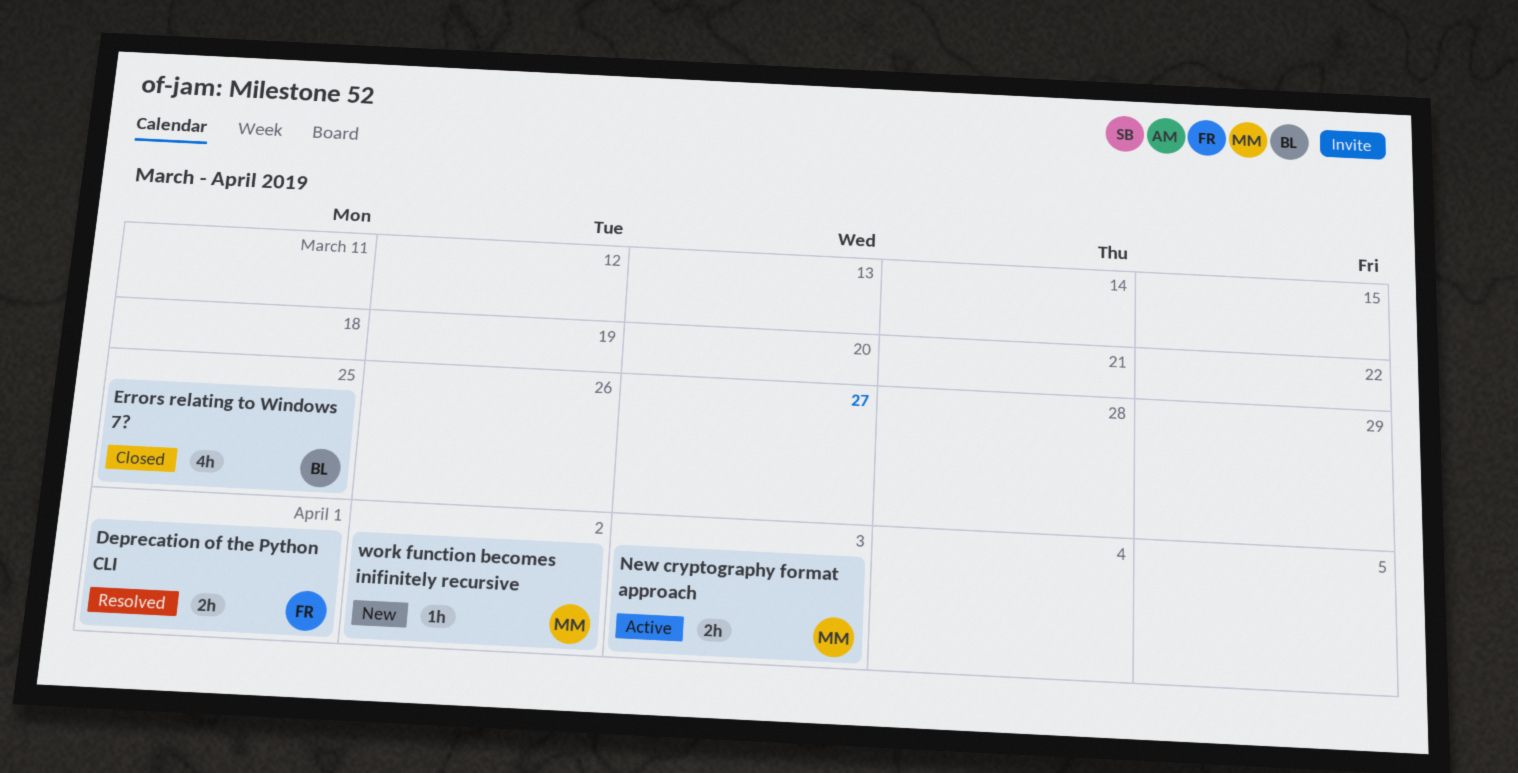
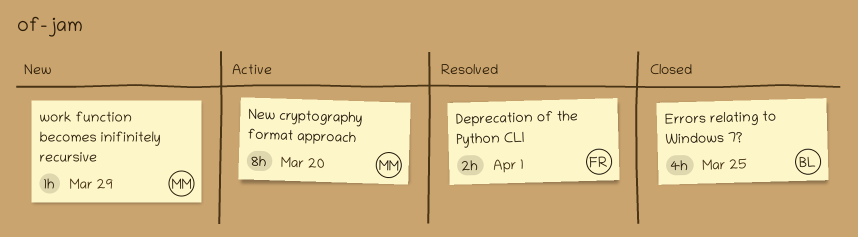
New cryptography format approach, estimate: 2h -> 8h
New cryptography format approach, due: Apr 3 -> Mar 20
work function becomes inifinitely recursive, due: Apr 2 -> Mar 29

